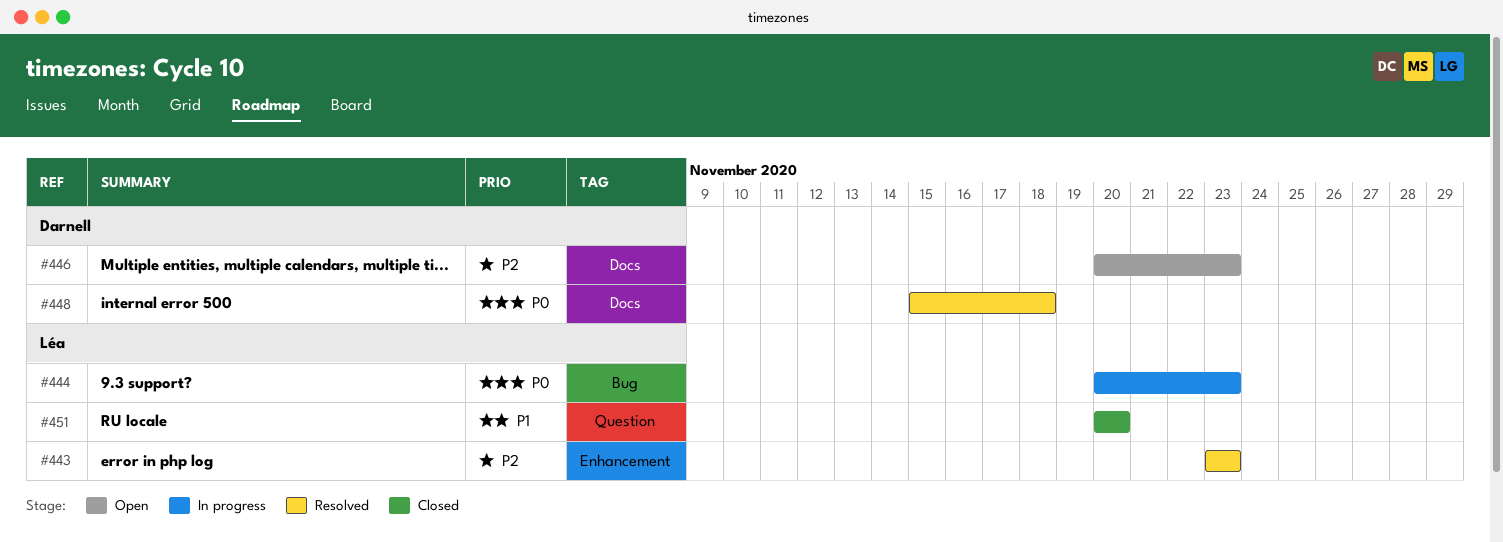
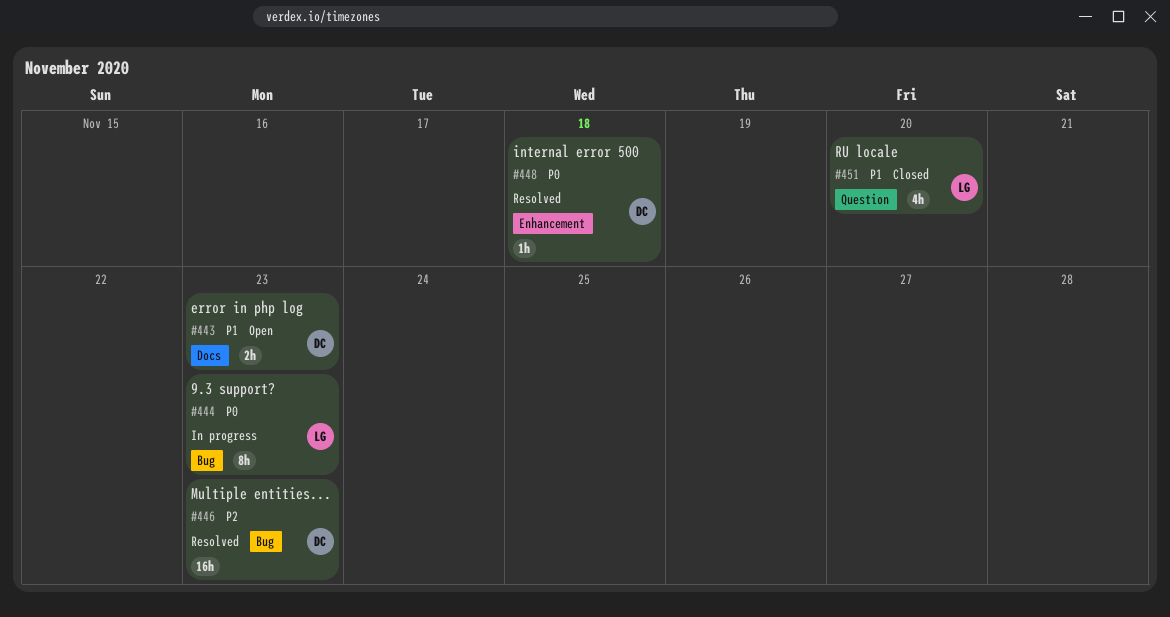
#443, status: Resolved -> Open
#443, owner: Léa -> Darnell
#443, priority: P2 -> P1
#443, label: Enhancement -> Docs
#446, status: Open -> Resolved
#446, label: Docs -> Bug
#448, label: Docs -> Enhancement

